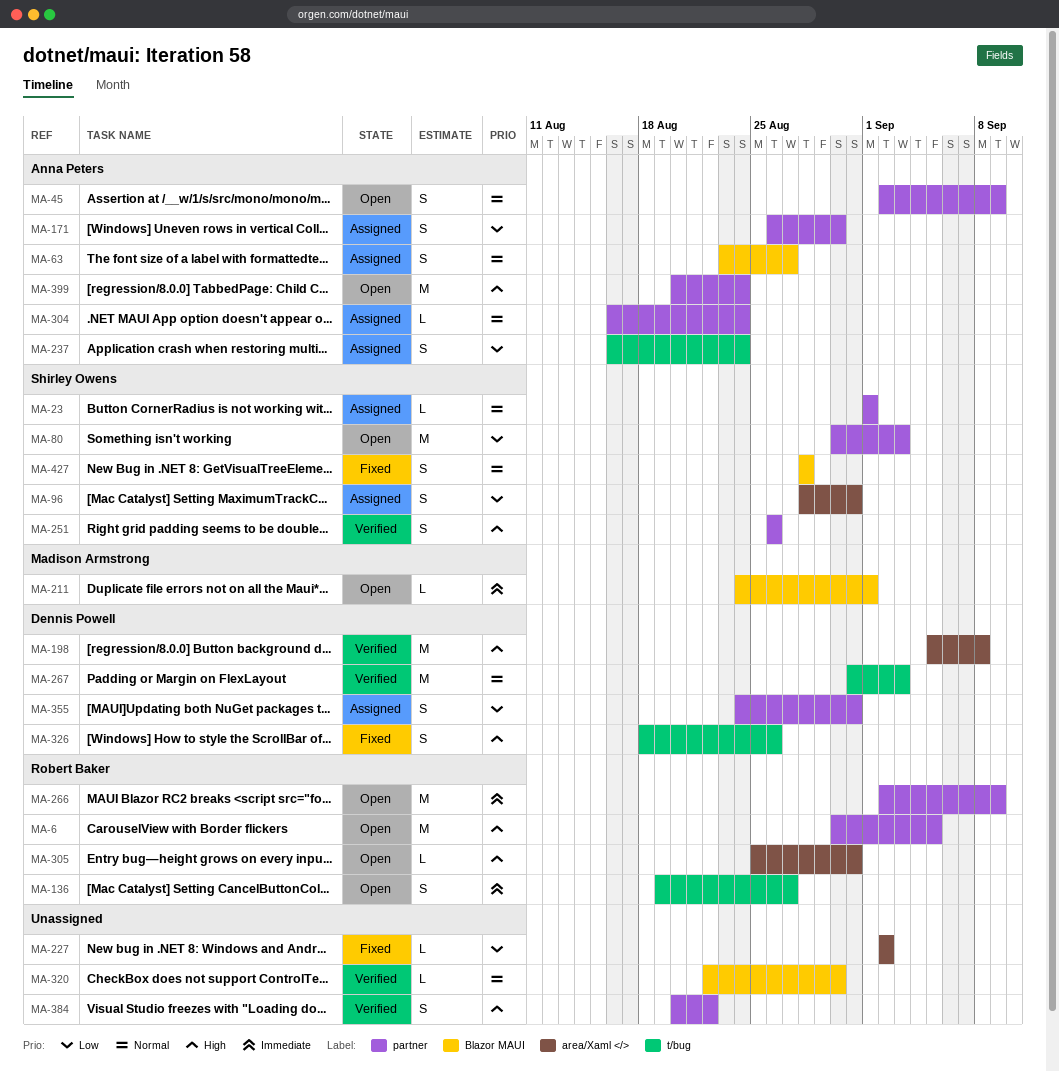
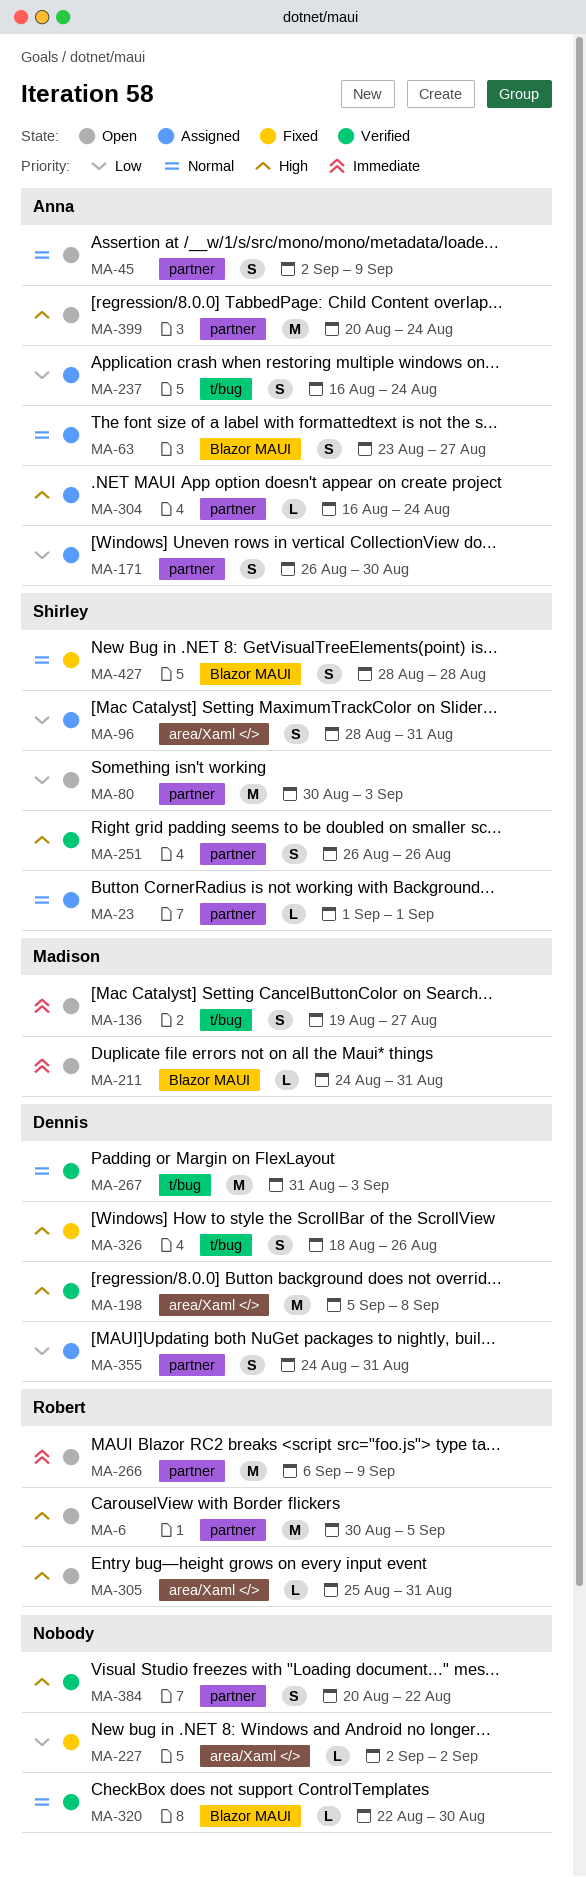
MA-136, owner: Robert Baker -> Madison Armstrong
MA-211, due: Sep 1 -> Aug 31
MA-266, start: Sep 2 -> Sep 6
MA-304, priority: Normal -> High

